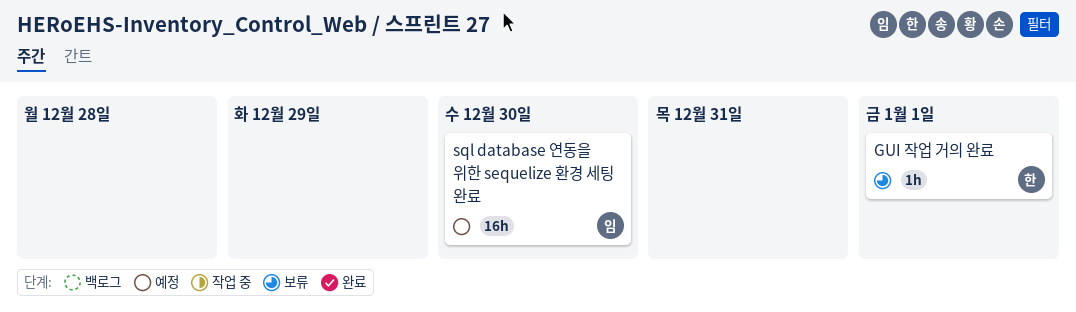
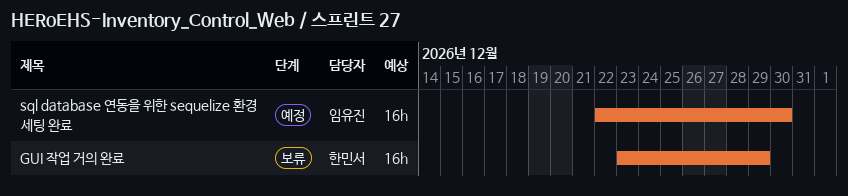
GUI 작업 거의 완료, estimate: 1h -> 16h
GUI 작업 거의 완료, due: Jan 1 -> Dec 29

